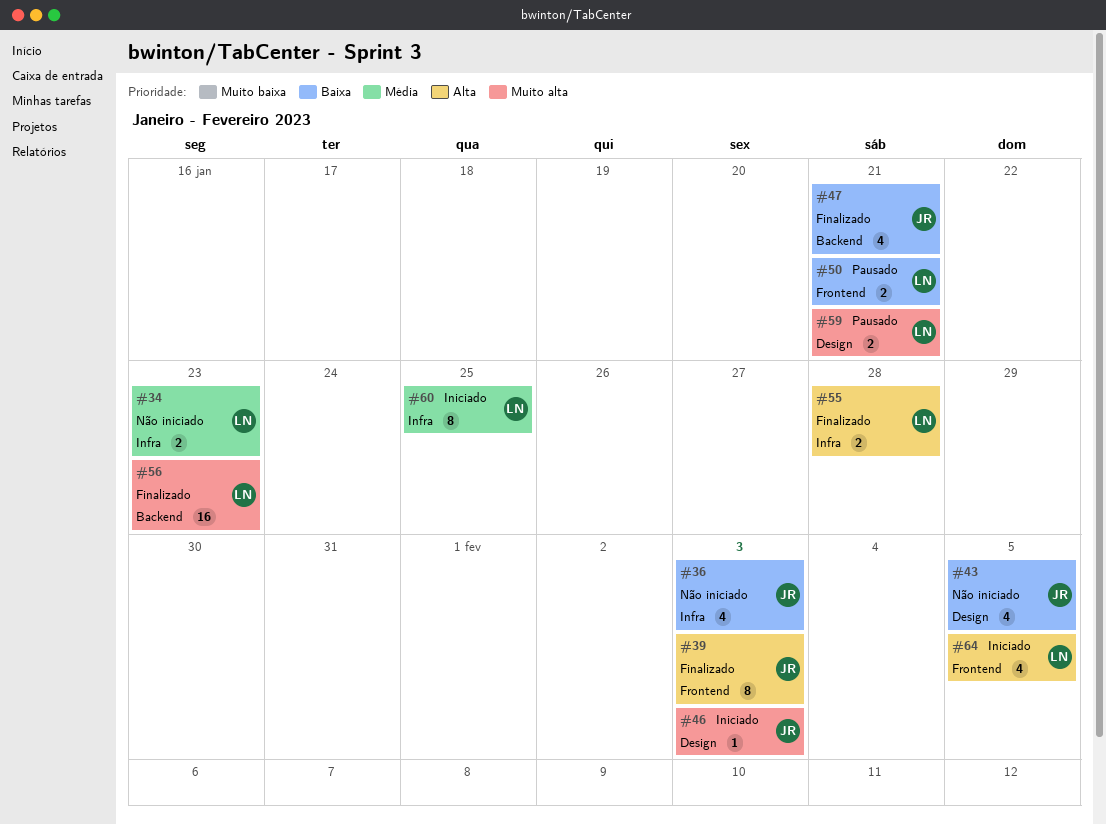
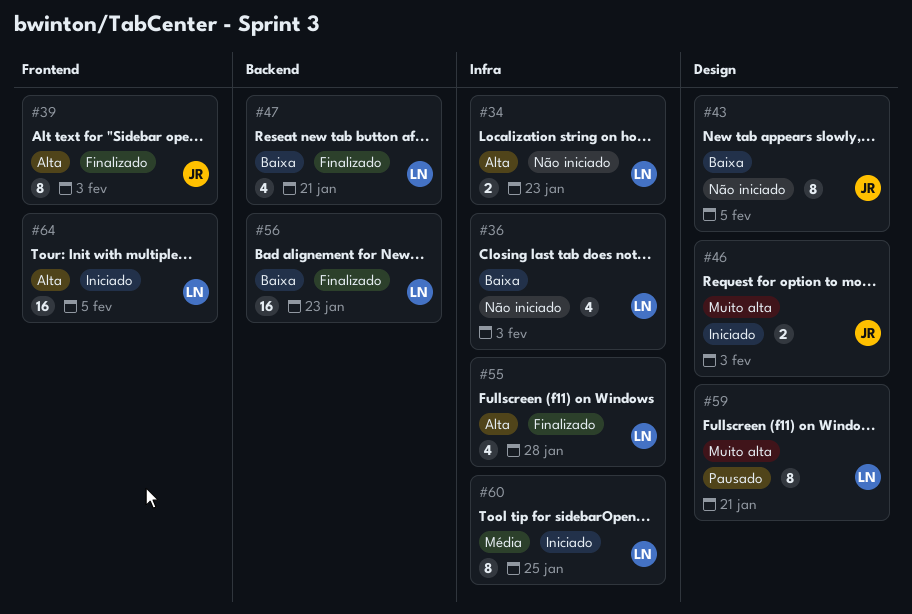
#34, priority: Média -> Alta
#36, owner: JR -> LN
#43, estimate: 4 -> 8
#46, estimate: 1 -> 2
#47, owner: JR -> LN
#50: present -> none
#55, estimate: 2 -> 4
#56, priority: Muito alta -> Baixa
#59, estimate: 2 -> 8
#64, estimate: 4 -> 16

